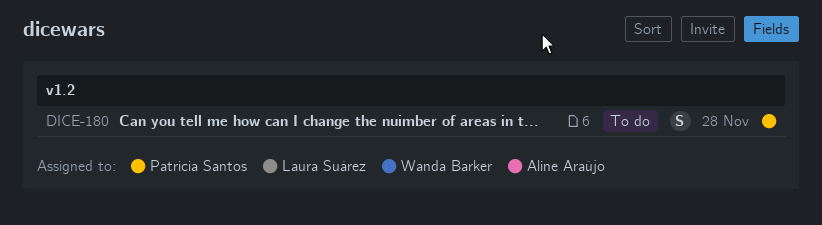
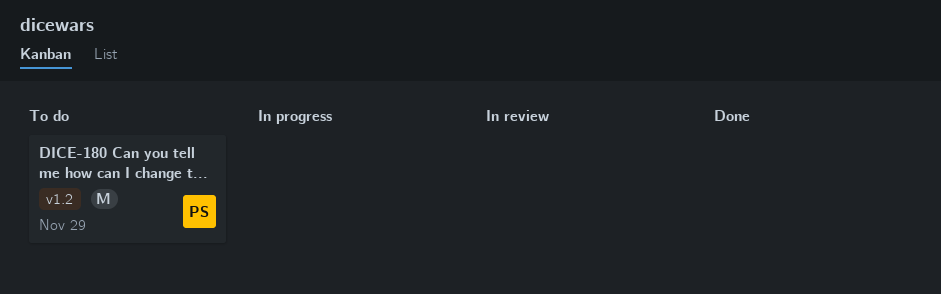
DICE-180, estimate: S -> M
DICE-180, due: Nov 28 -> Nov 29

